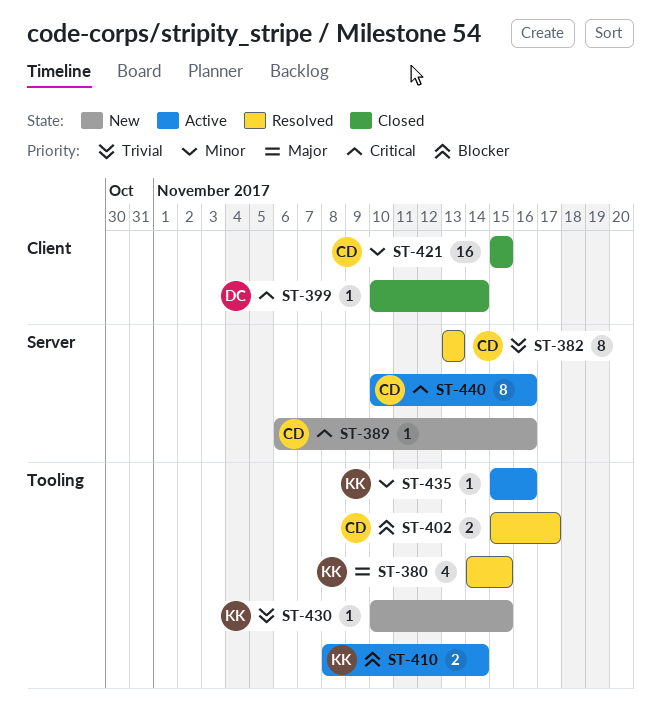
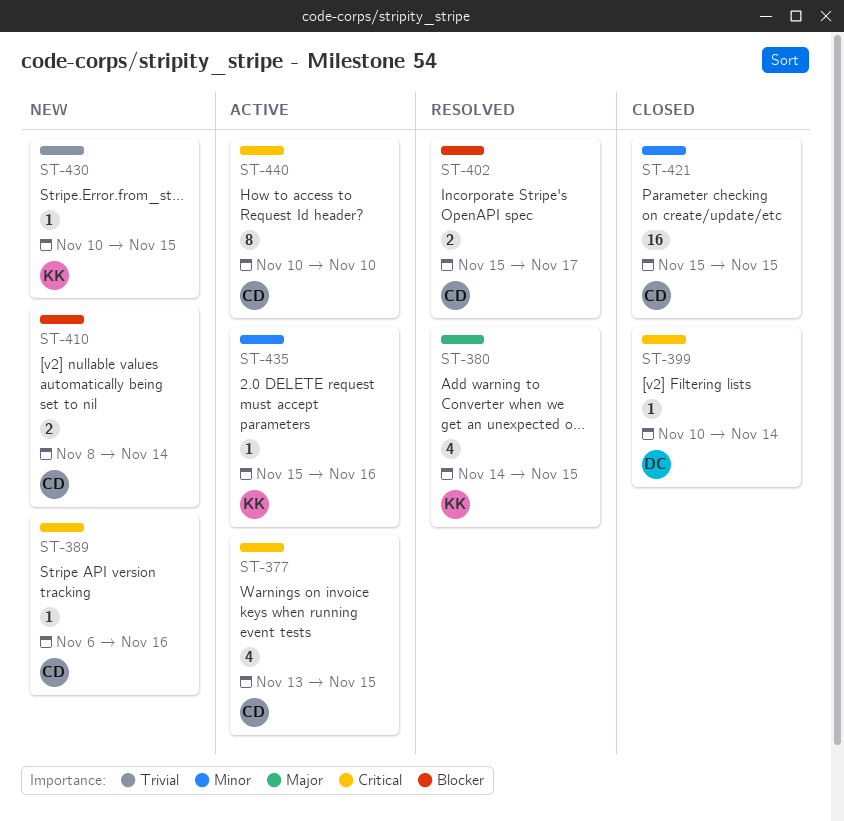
ST-377: none -> present
ST-382: present -> none
ST-410, status: Active -> New
ST-410, owner: KK -> CD
ST-440, due: Nov 16 -> Nov 10

